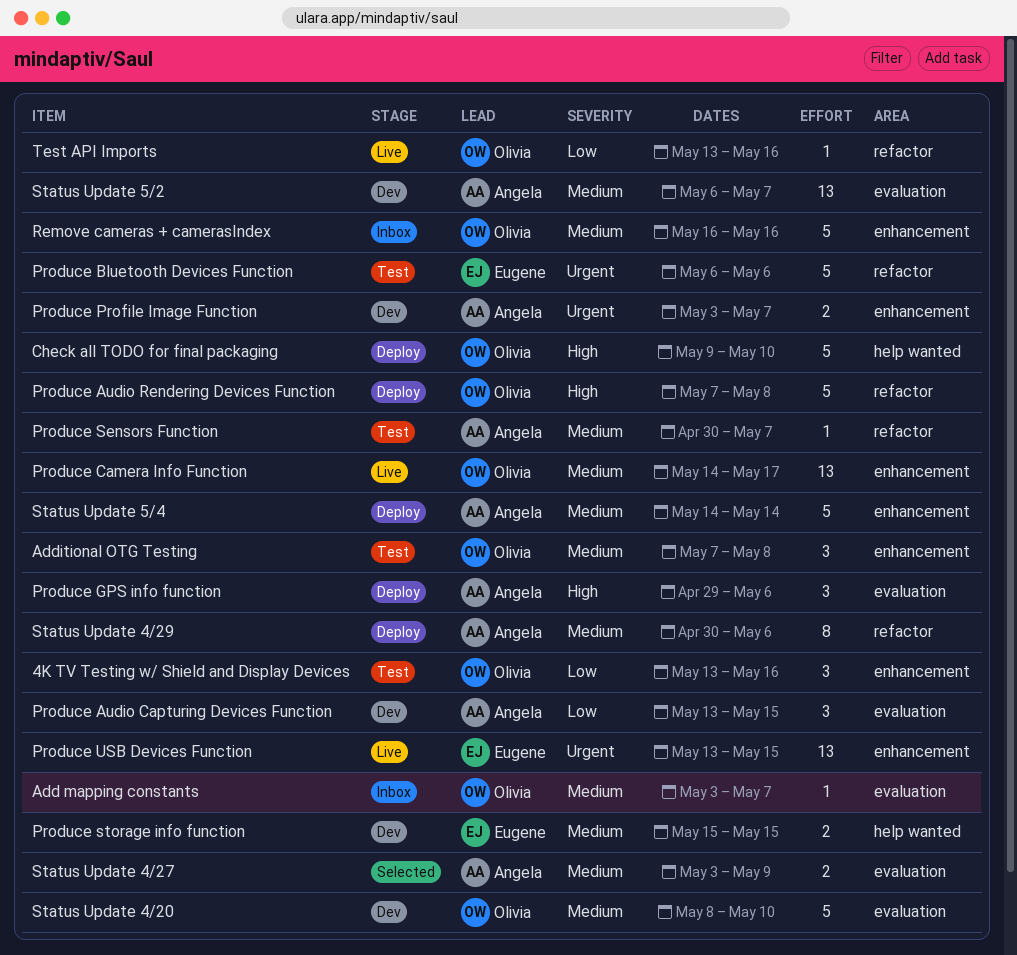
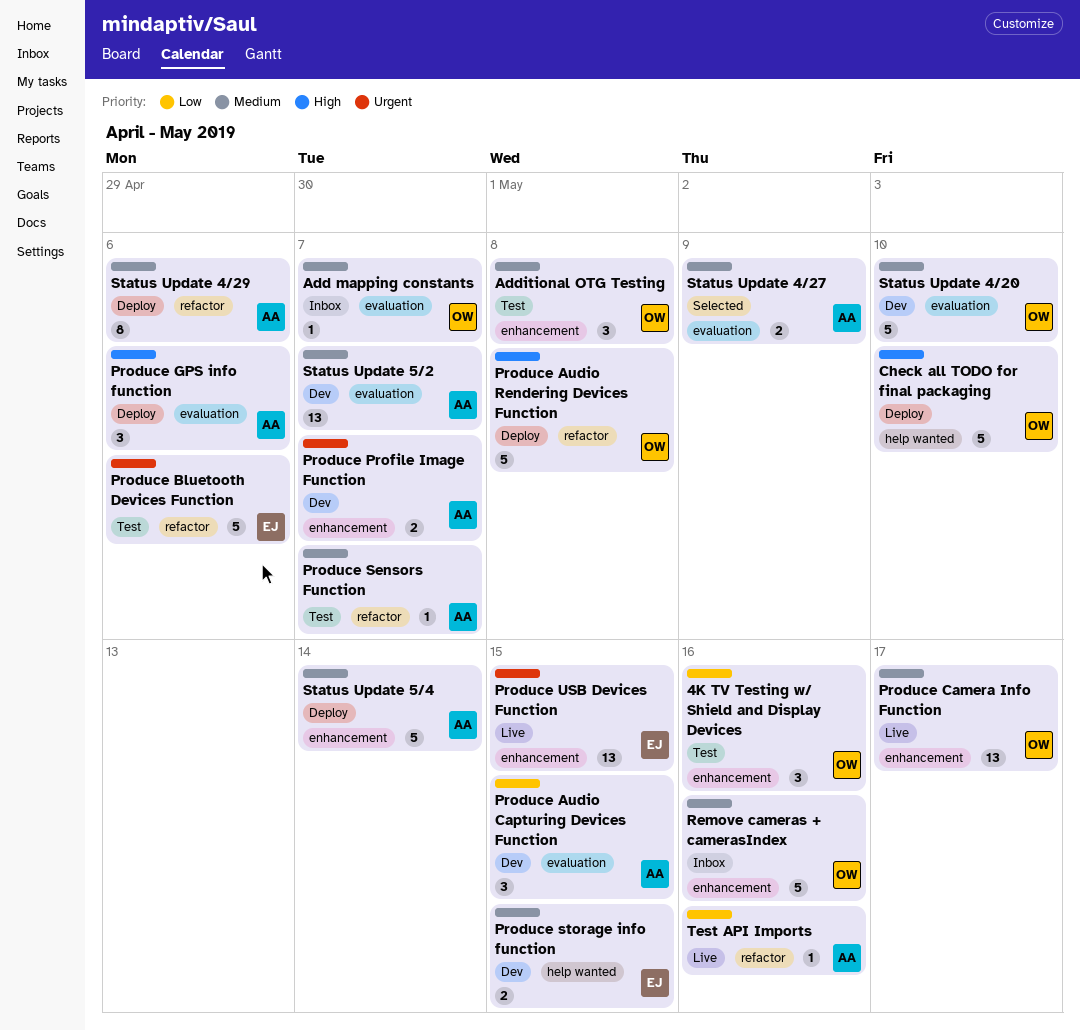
Test API Imports, owner: Olivia -> Angela

